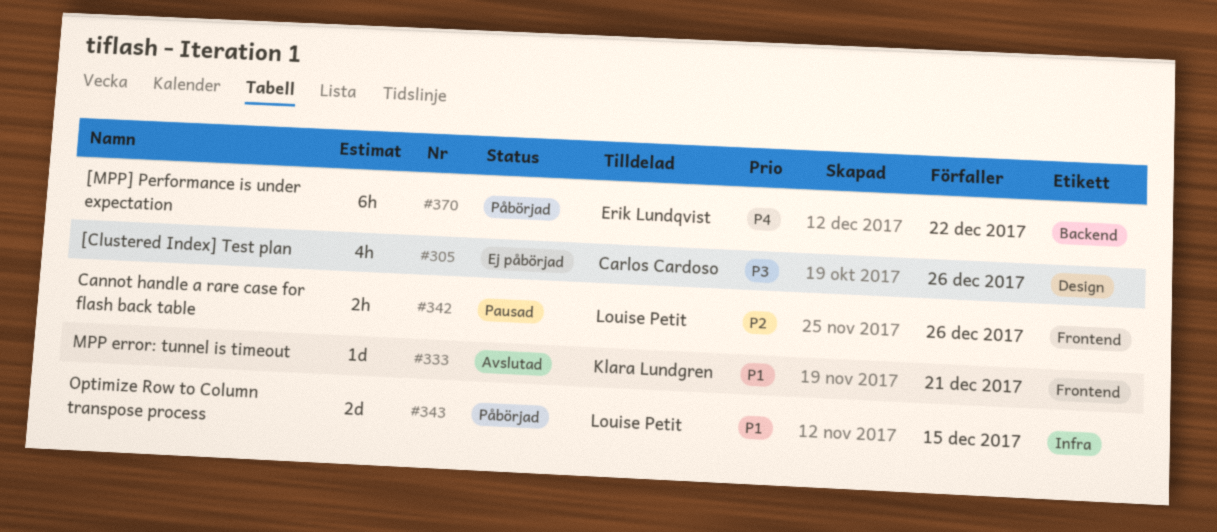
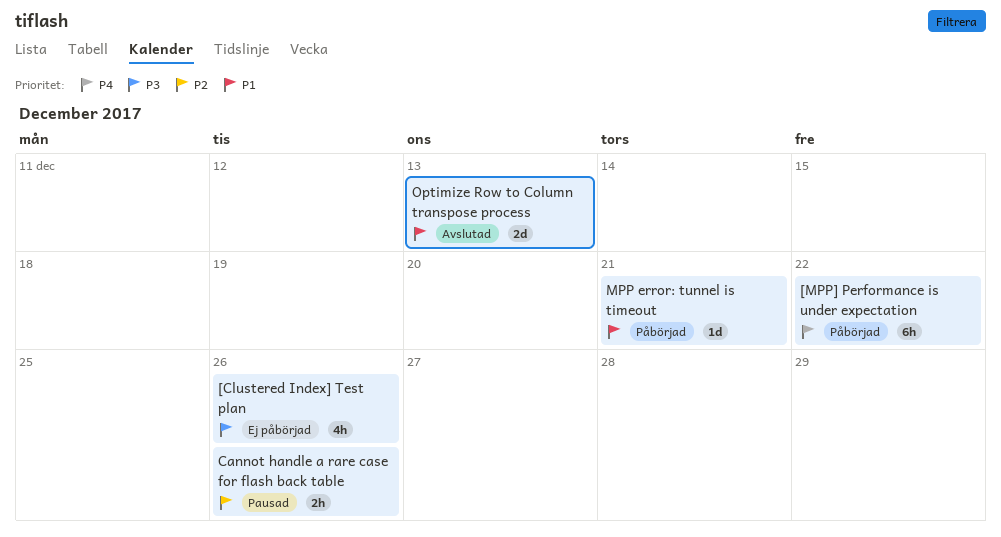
MPP error: tunnel is timeout, status: Avslutad -> Påbörjad
Optimize Row to Column transpose process, status: Påbörjad -> Avslutad
Optimize Row to Column transpose process, due: Dec 15 -> Dec 13

